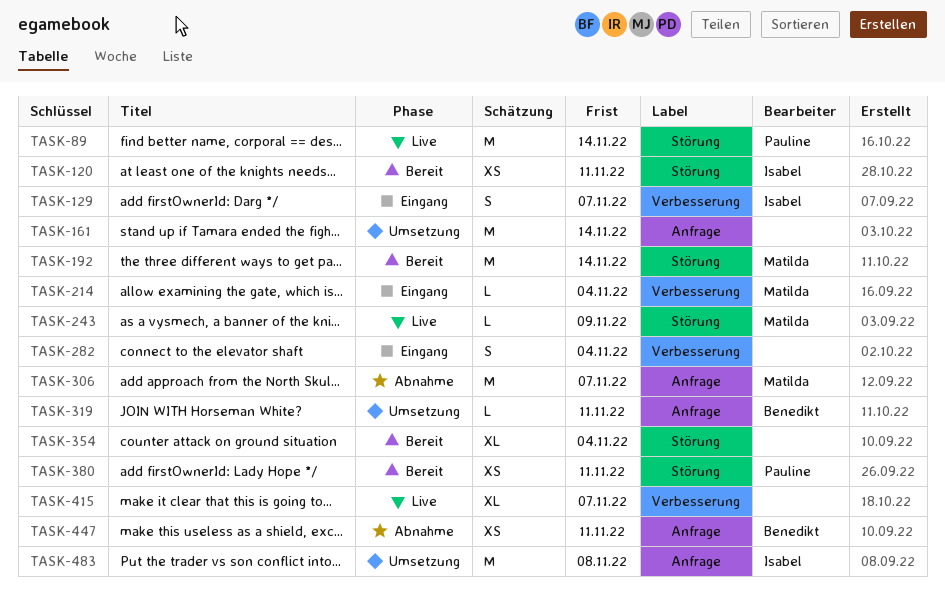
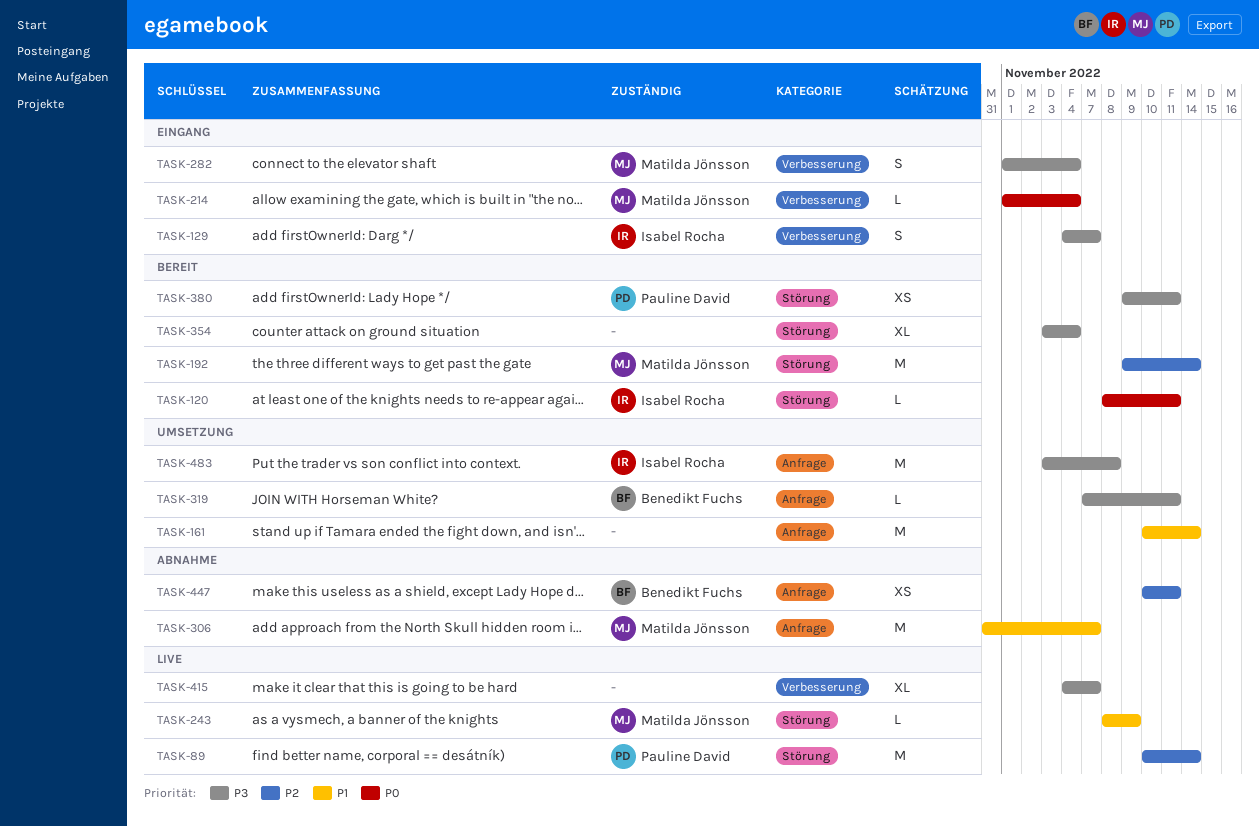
TASK-120, estimate: XS -> L
TASK-282, owner: none -> Matilda Jönsson

